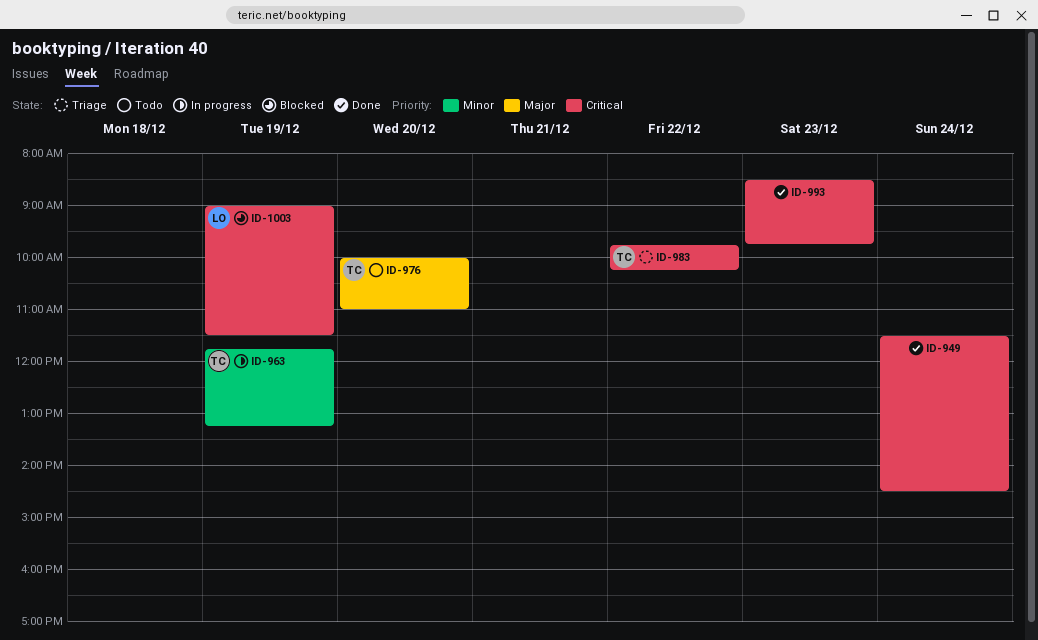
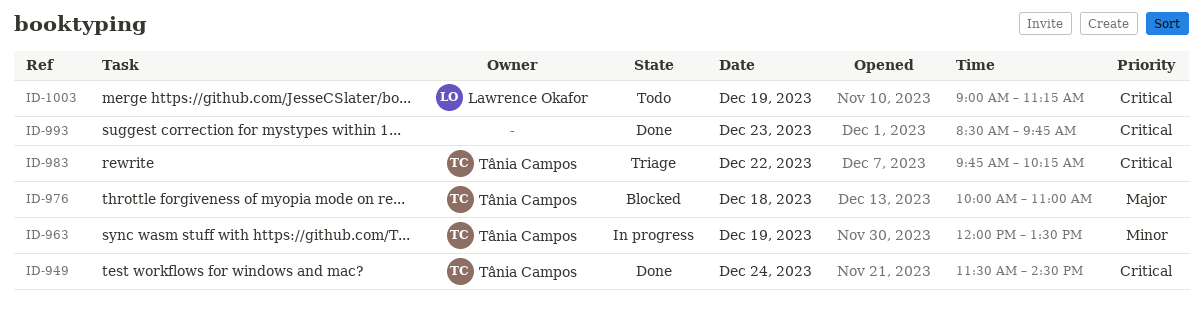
ID-949, owner: none -> Tânia Campos
ID-963, begins: 11:45 -> 12:00
ID-963, ends: 13:15 -> 13:30
ID-976, status: Todo -> Blocked
ID-976, day: Dec 20 -> Dec 18
ID-1003, status: Blocked -> Todo
ID-1003, ends: 11:30 -> 11:15

